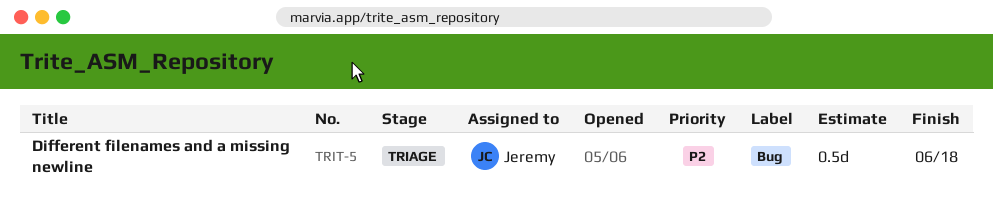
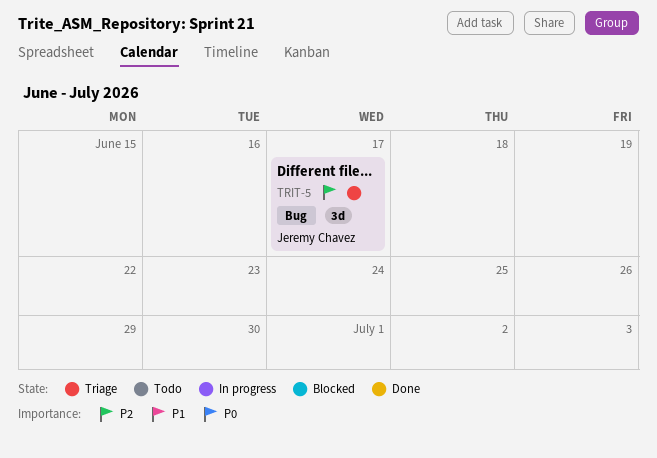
TRIT-5, estimate: 0.5d -> 3d
TRIT-5, due: Jun 18 -> Jun 17

